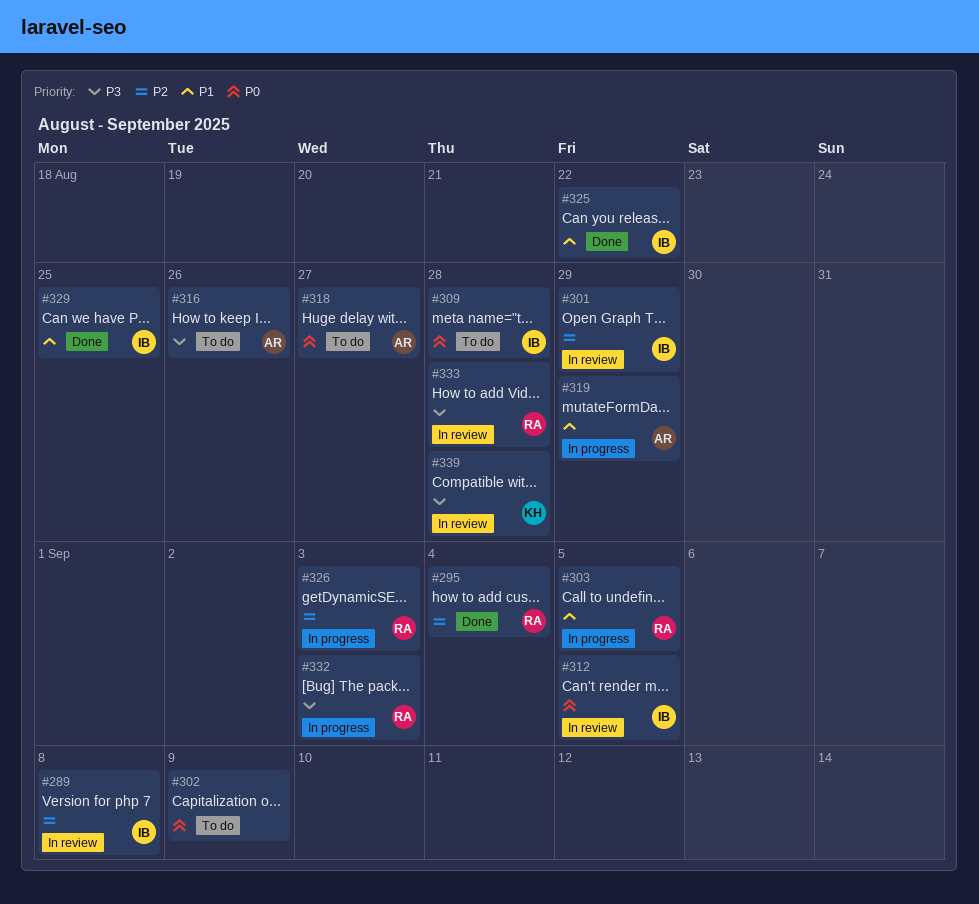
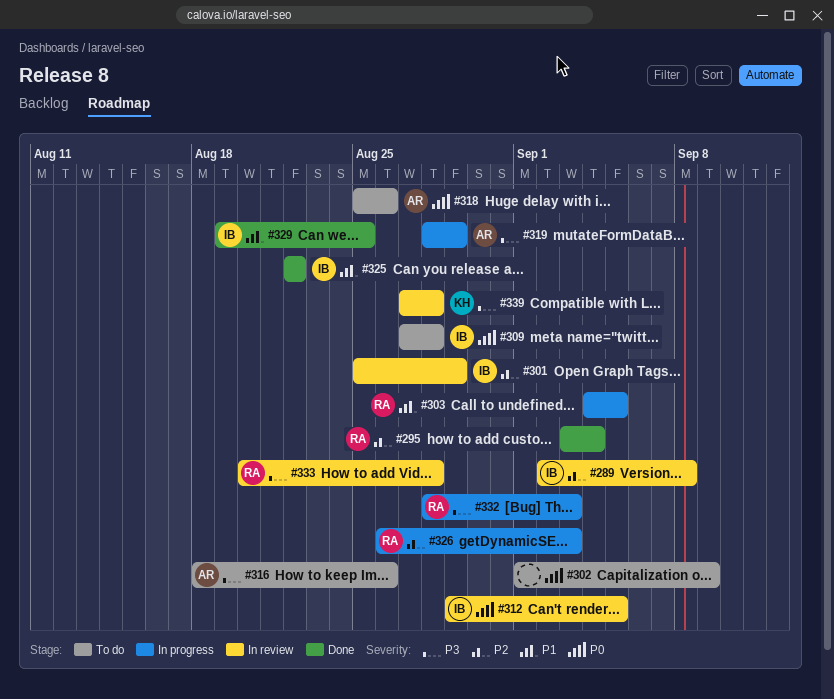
#318, due: Aug 27 -> Aug 26
#319, priority: P1 -> P3

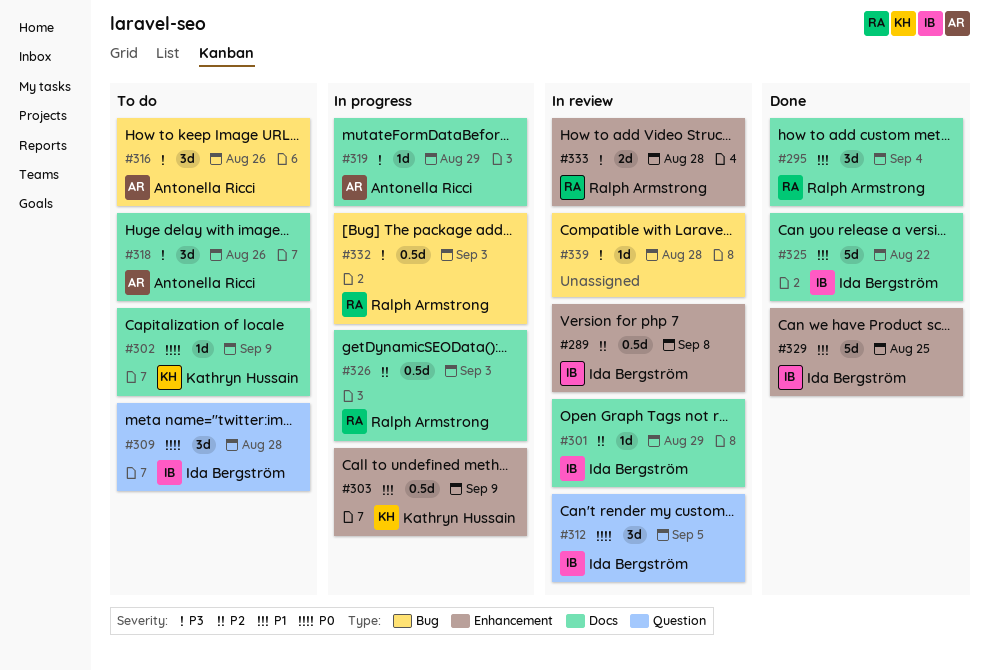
#295, priority: P2 -> P1
#302, owner: none -> Kathryn Hussain
#303, owner: Ralph Armstrong -> Kathryn Hussain
#303, due: Sep 5 -> Sep 9
#318, priority: P0 -> P3
#339, owner: Kathryn Hussain -> none

